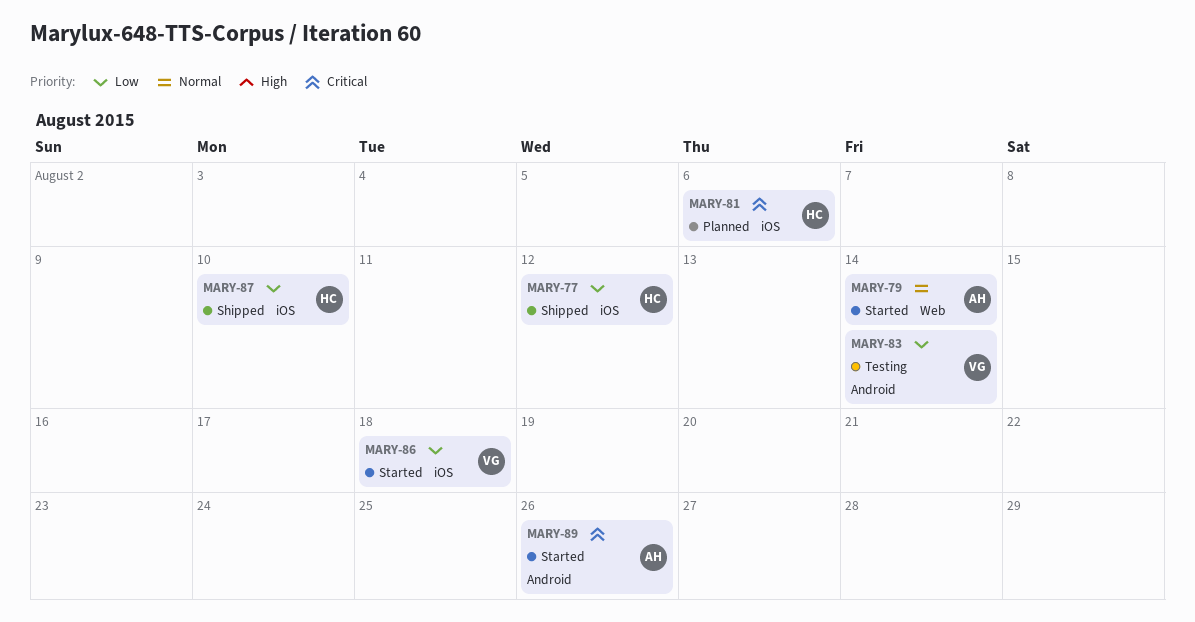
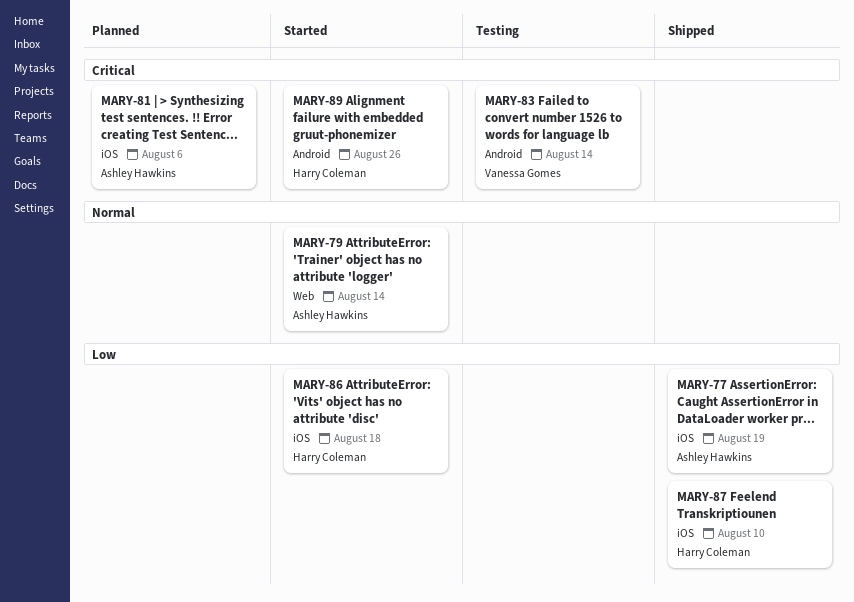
MARY-77, owner: Harry Coleman -> Ashley Hawkins
MARY-77, due: Aug 12 -> Aug 19
MARY-81, owner: Harry Coleman -> Ashley Hawkins
MARY-83, priority: Low -> Critical
MARY-86, owner: Vanessa Gomes -> Harry Coleman
MARY-89, owner: Ashley Hawkins -> Harry Coleman

